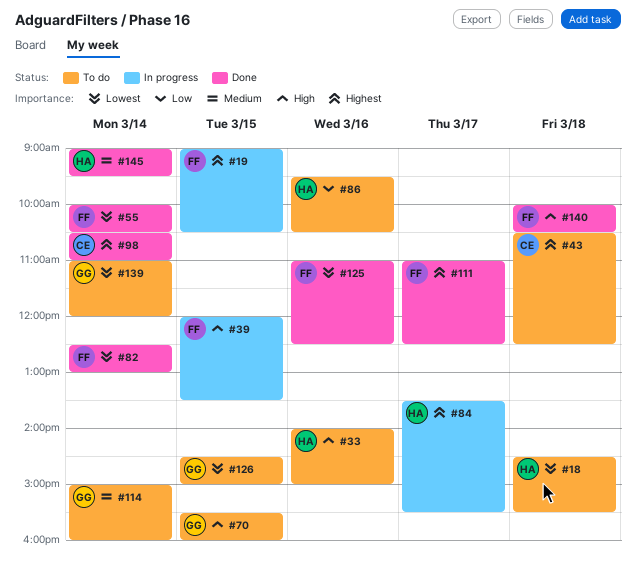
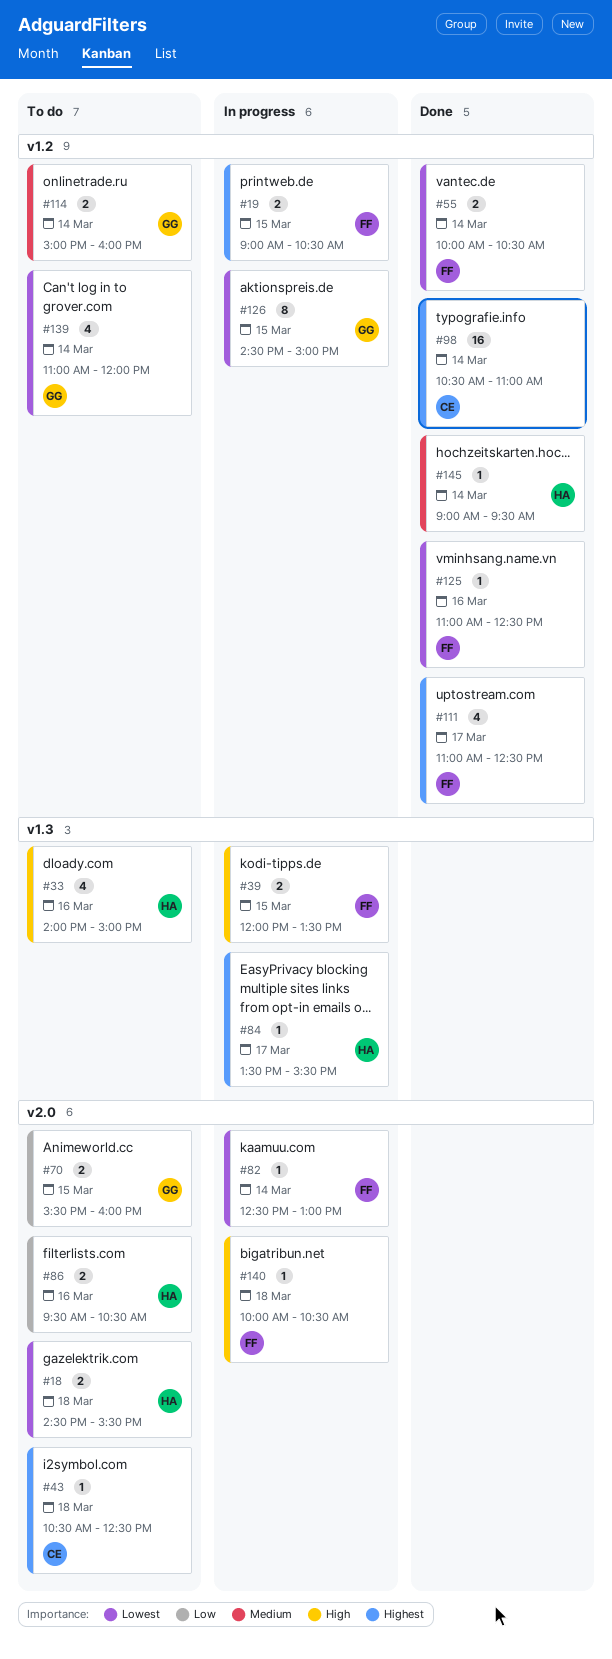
#70, priority: High -> Low
#82, status: Done -> In progress
#126, status: To do -> In progress
#140, status: Done -> In progress

